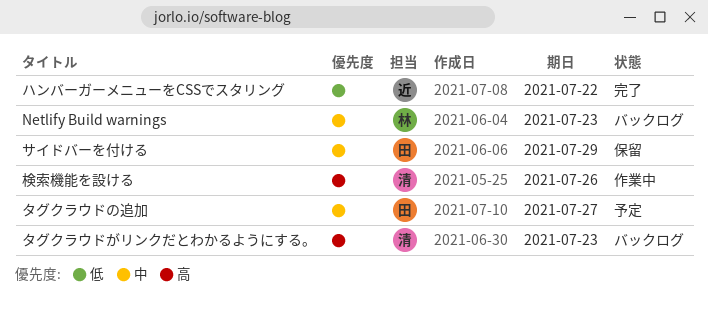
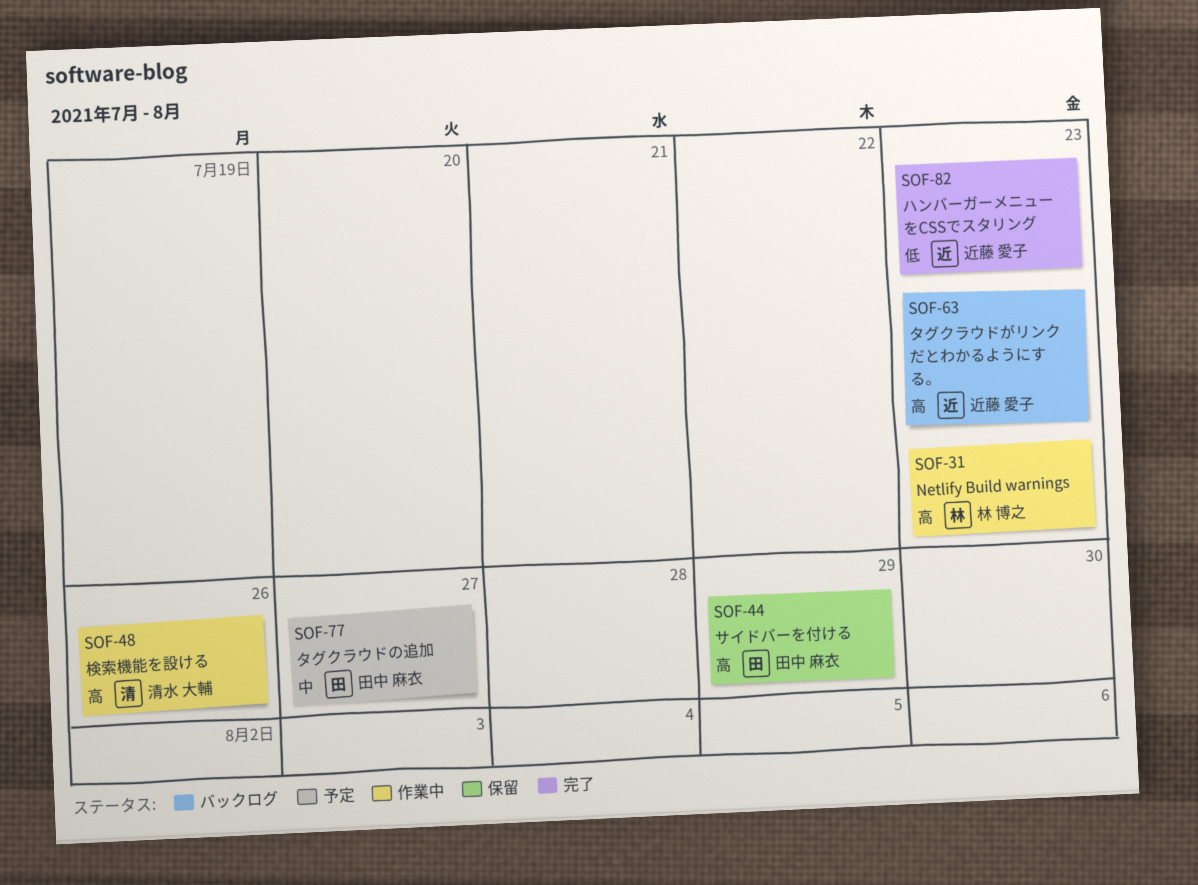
Netlify Build warnings, status: バックログ -> 作業中
Netlify Build warnings, priority: 中 -> 高
サイドバーを付ける, priority: 中 -> 高
タグクラウドがリンクだとわかるようにする。, owner: 清水 大輔 -> 近藤 愛子
ハンバーガーメニューをCSSでスタリング, due: Jul 22 -> Jul 23

